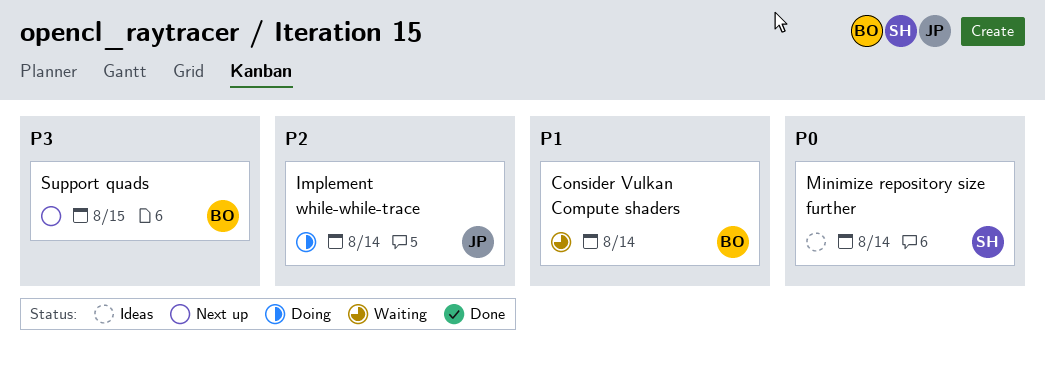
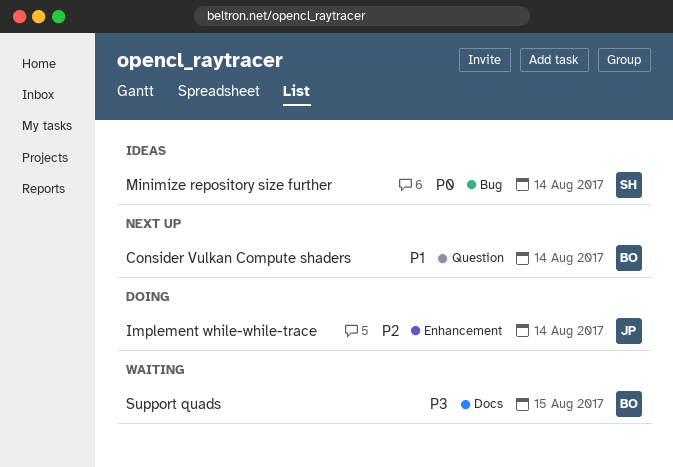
Consider Vulkan Compute shaders, status: Waiting -> Next up
Support quads, status: Next up -> Waiting

